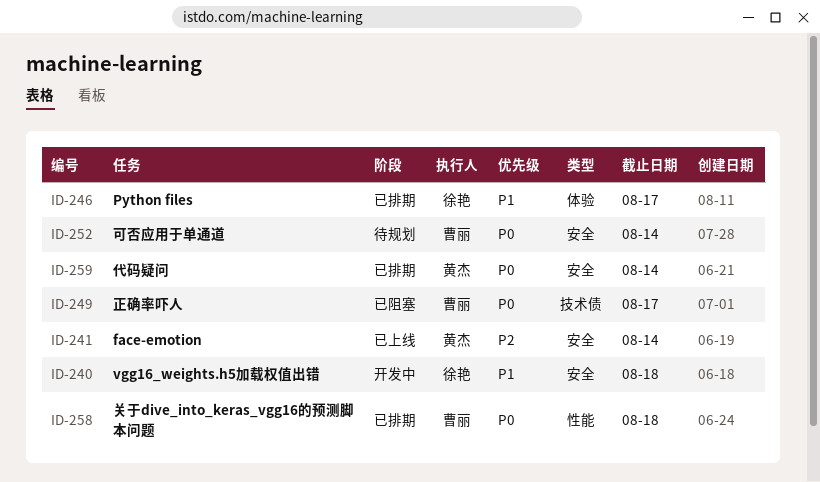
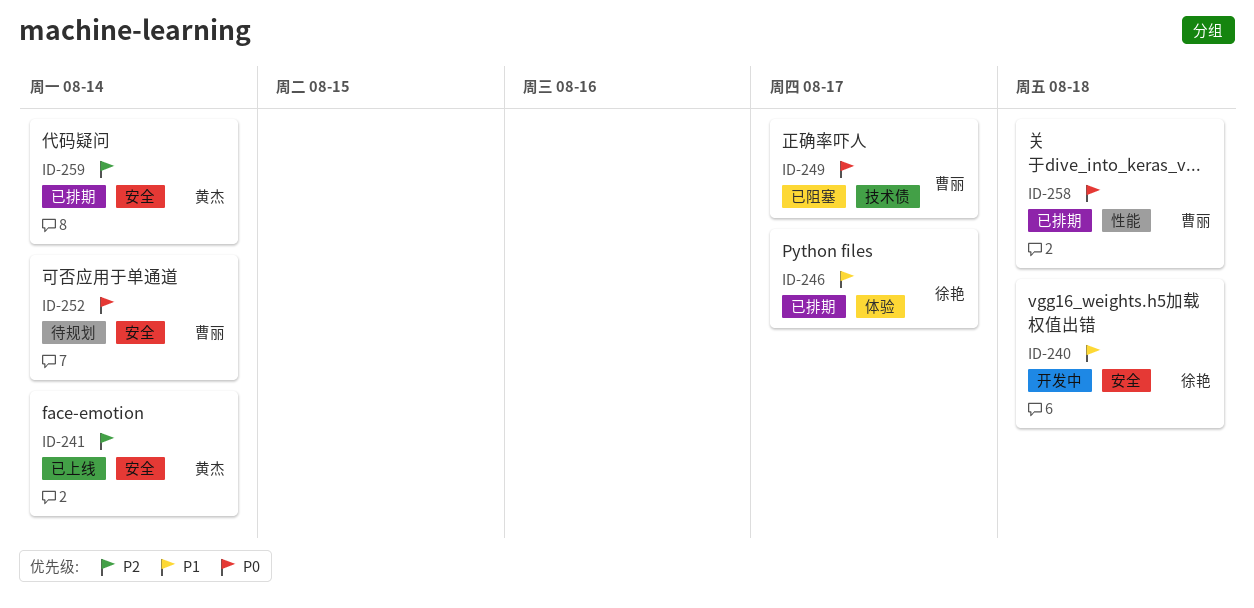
ID-259, priority: P0 -> P2

